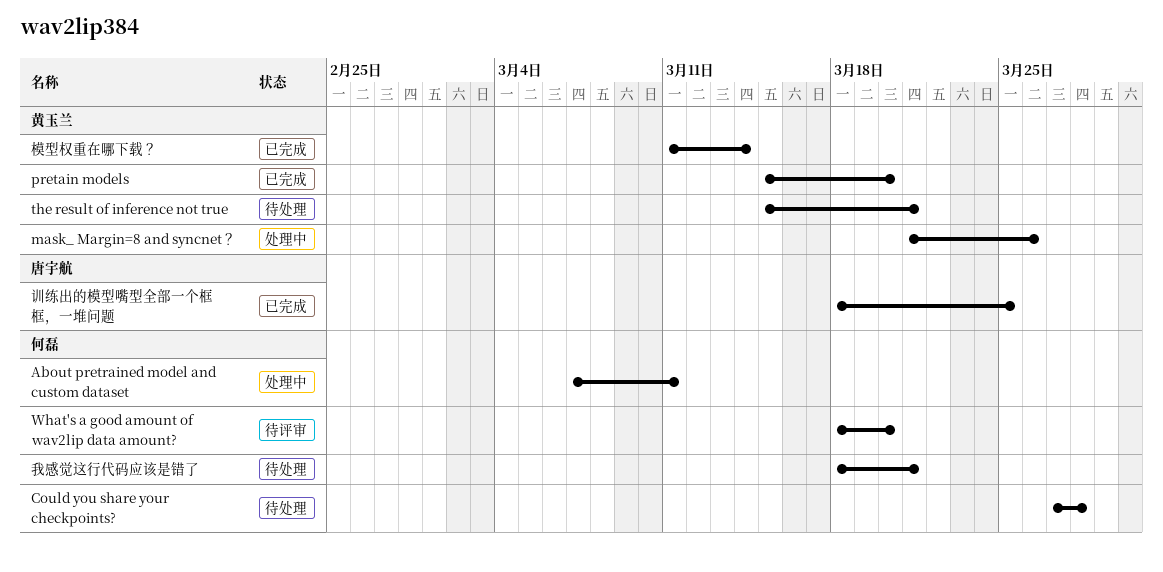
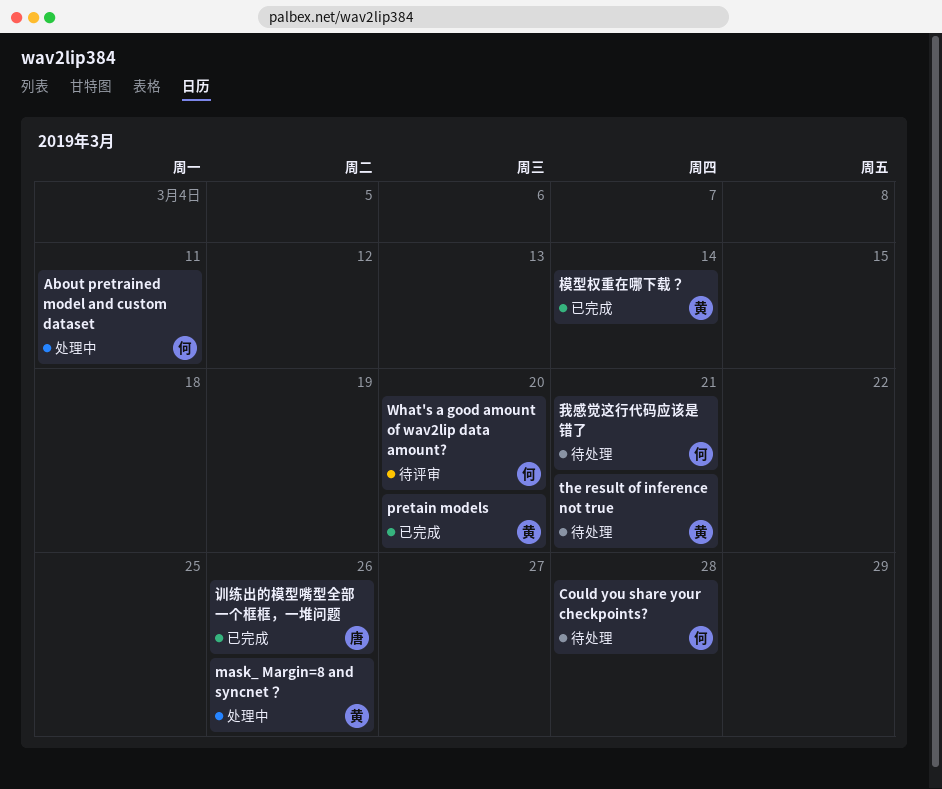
训练出的模型嘴型全部一个框框，一堆问题, due: Mar 25 -> Mar 26

